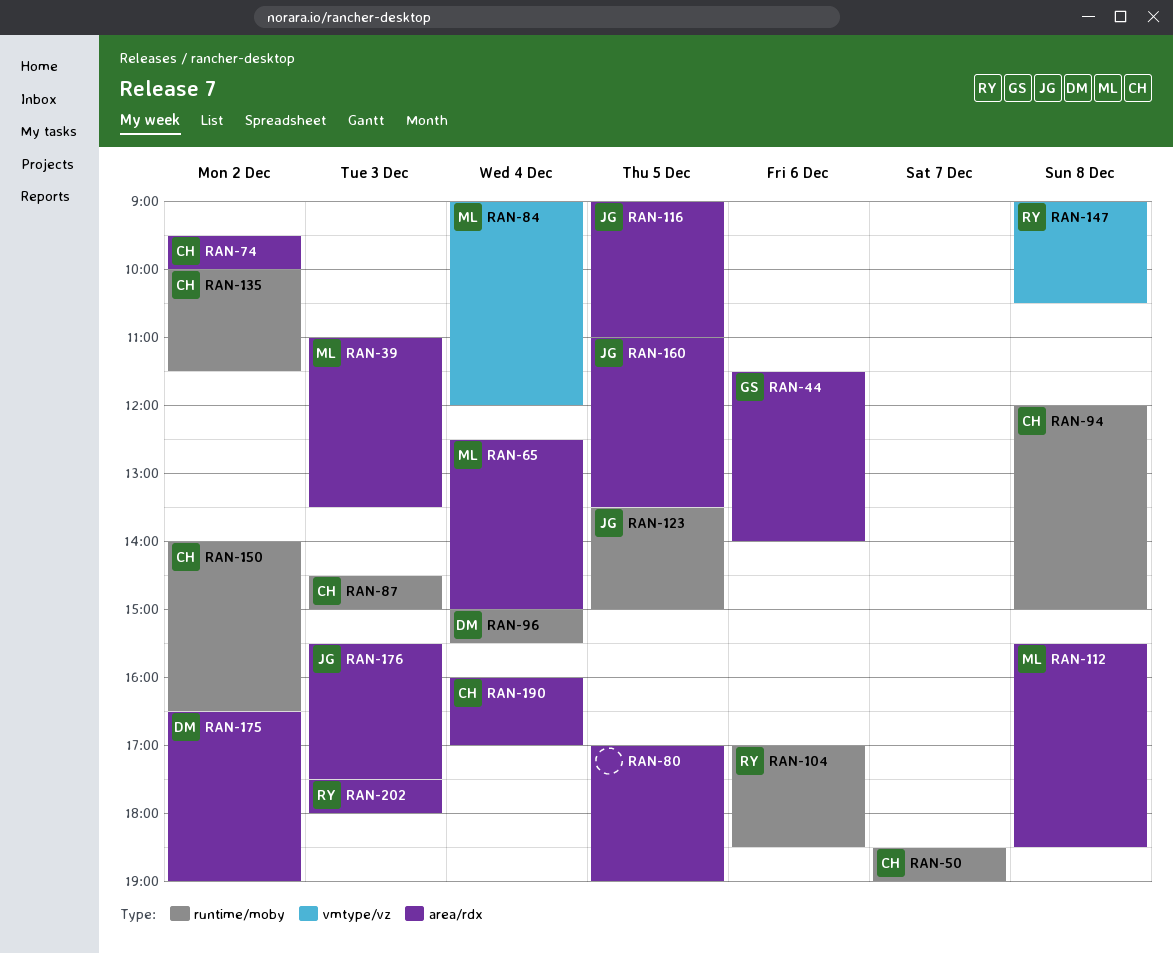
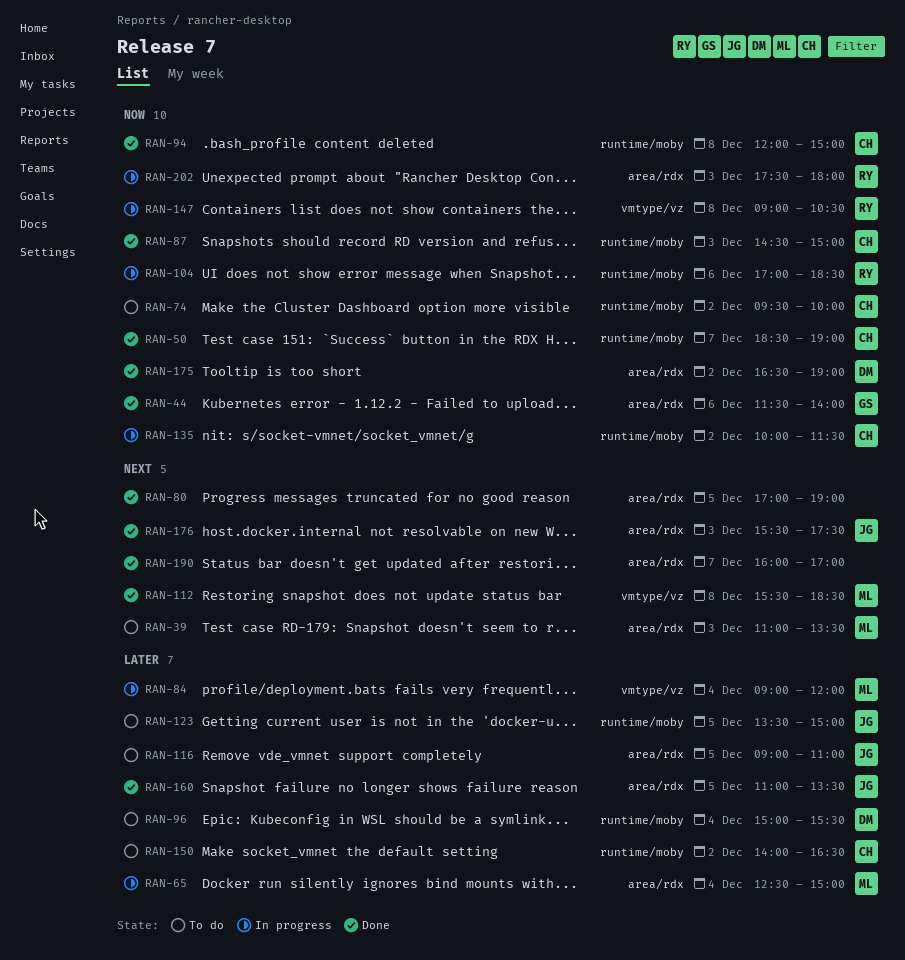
RAN-74, label: area/rdx -> runtime/moby
RAN-112, label: area/rdx -> vmtype/vz
RAN-190, owner: CH -> none
RAN-190, day: Dec 4 -> Dec 7

